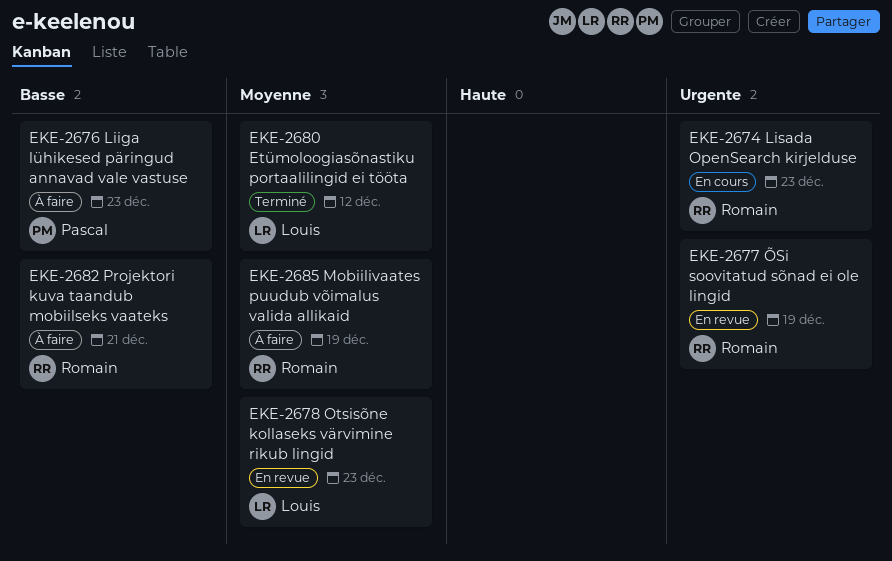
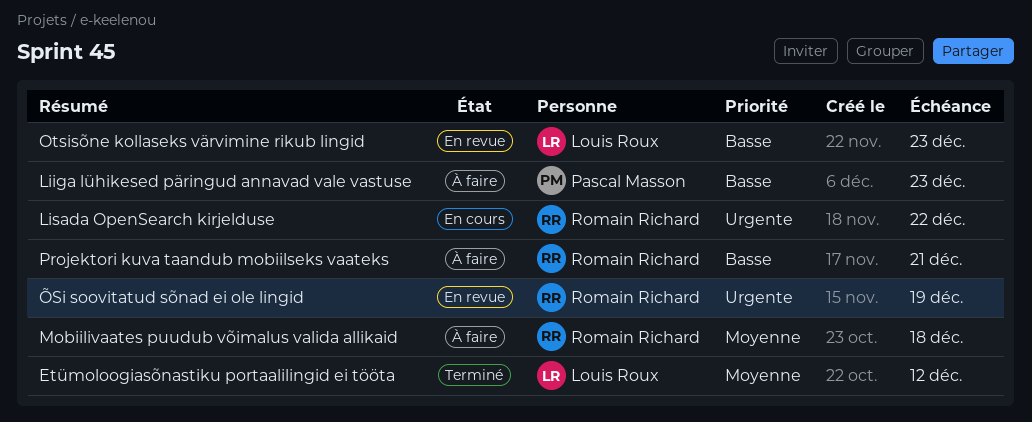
Lisada OpenSearch kirjelduse, due: Dec 23 -> Dec 22
Mobiilivaates puudub võimalus valida allikaid, due: Dec 19 -> Dec 18
Otsisõne kollaseks värvimine rikub lingid, priority: Moyenne -> Basse

